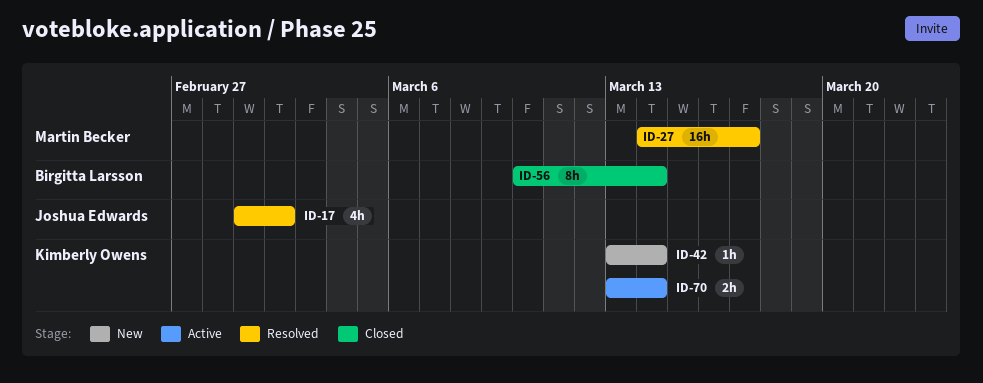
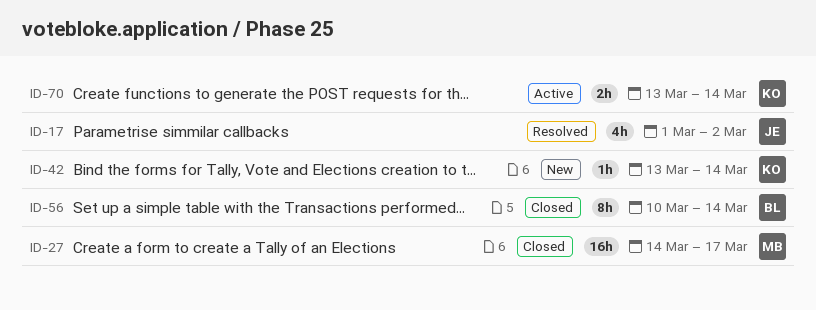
ID-27, status: Resolved -> Closed

